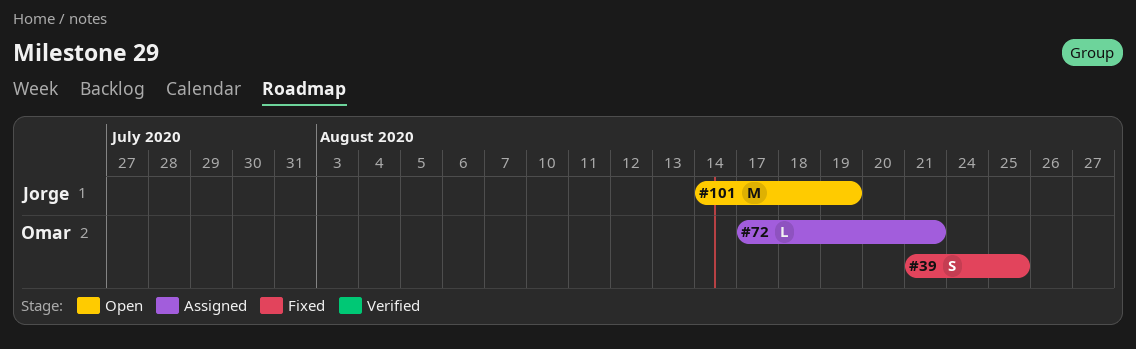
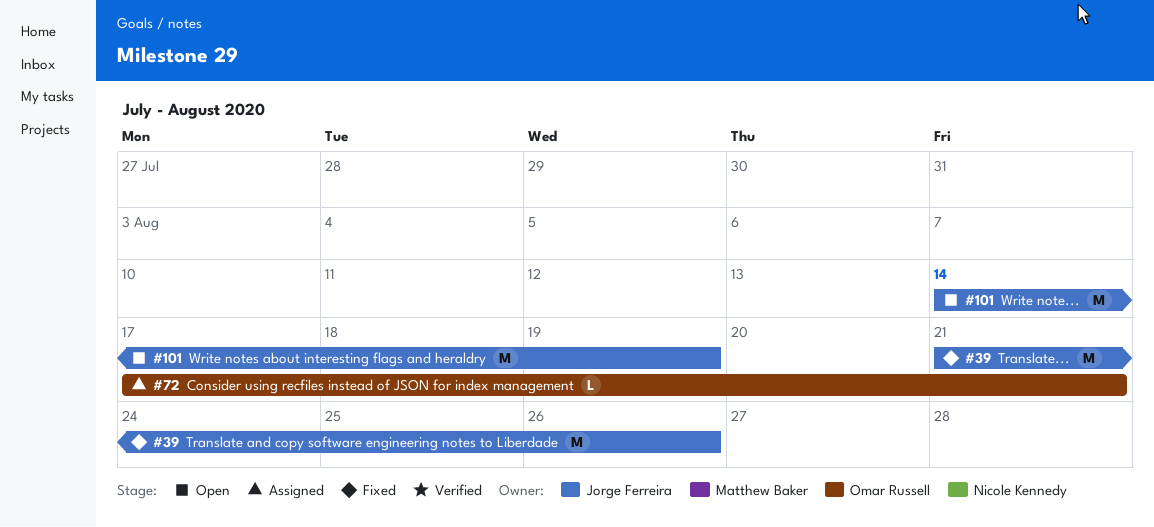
#39, owner: Omar Russell -> Jorge Ferreira
#39, estimate: S -> M
#39, due: Aug 25 -> Aug 26

